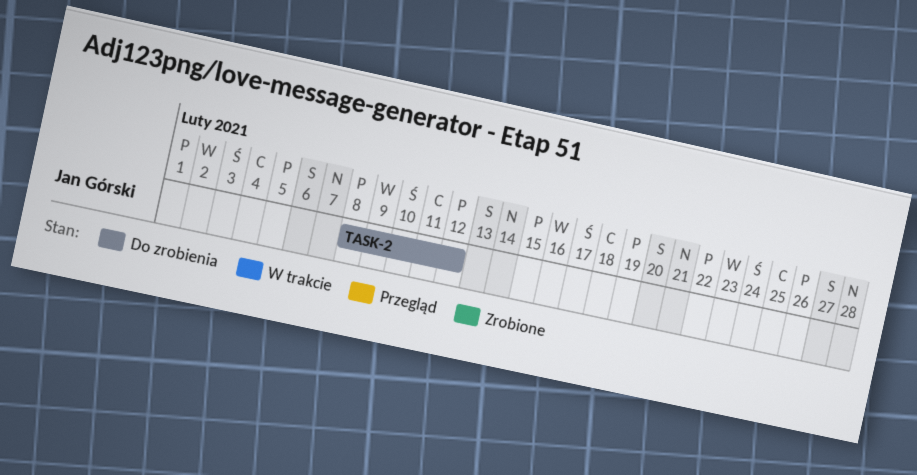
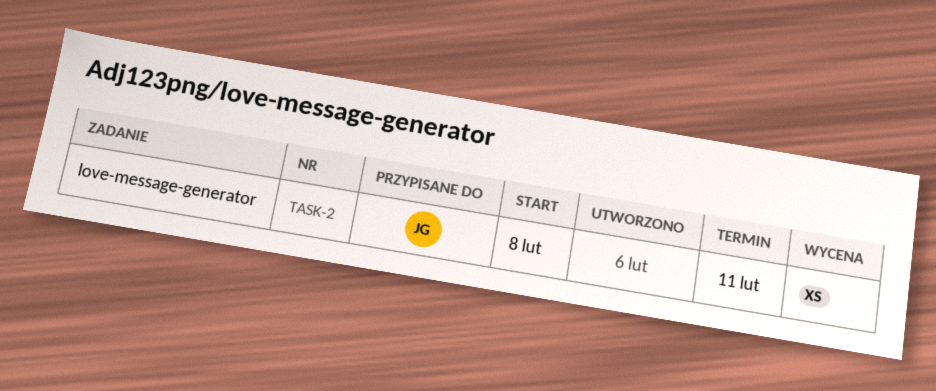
TASK-2, due: Feb 12 -> Feb 11

